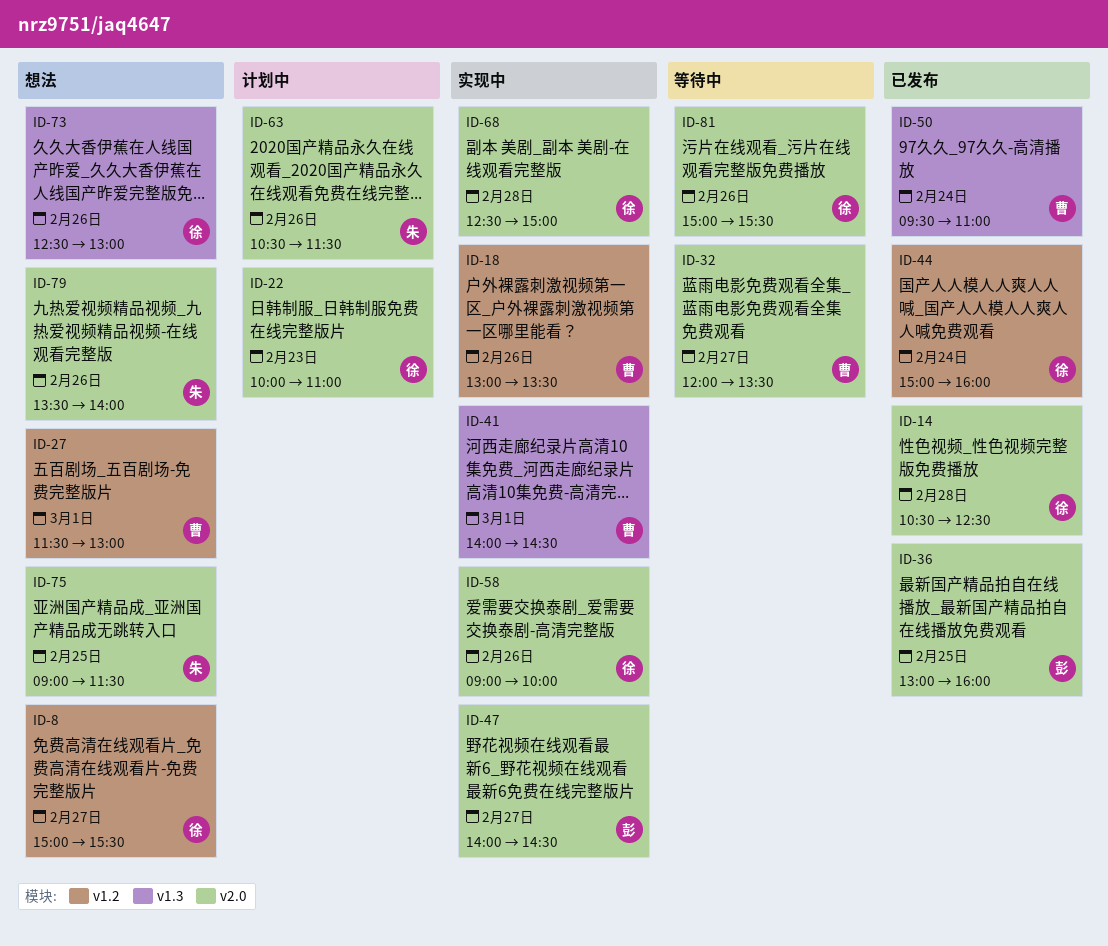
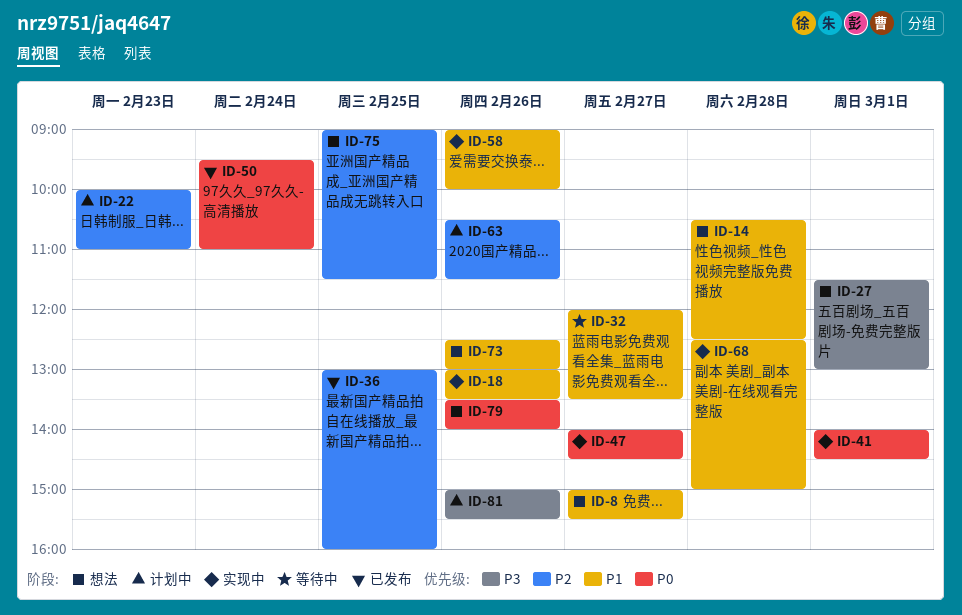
ID-14, status: 已发布 -> 想法
ID-44: present -> none
ID-81, status: 等待中 -> 计划中

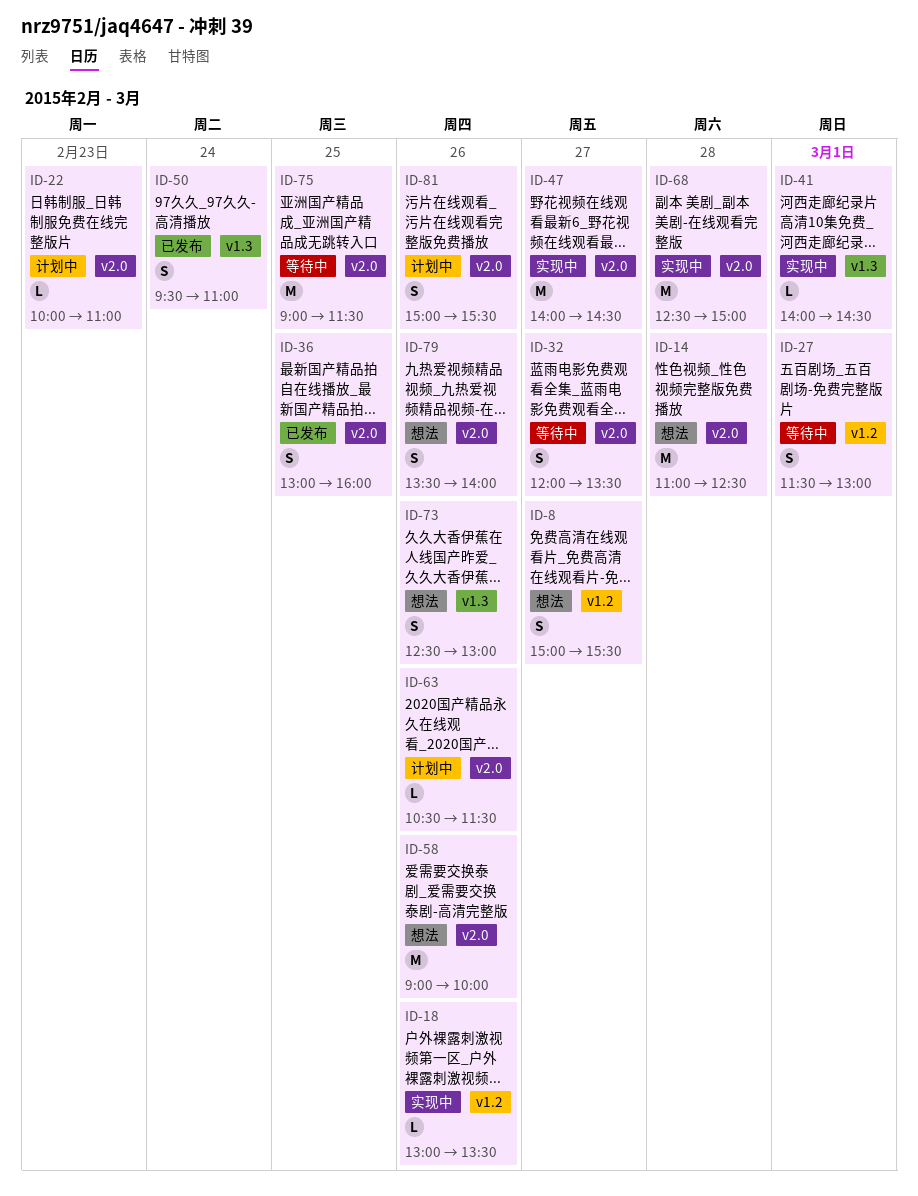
ID-14, begins: 10:30 -> 11:00
ID-27, status: 想法 -> 等待中
ID-58, status: 实现中 -> 想法
ID-75, status: 想法 -> 等待中

